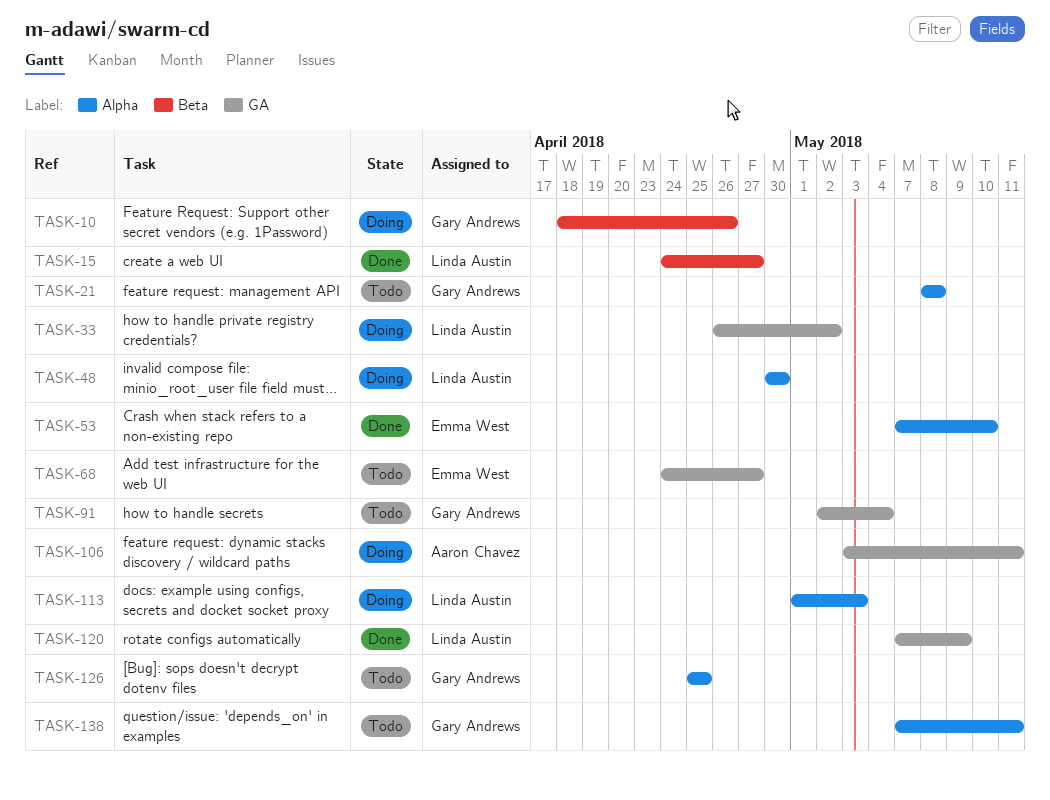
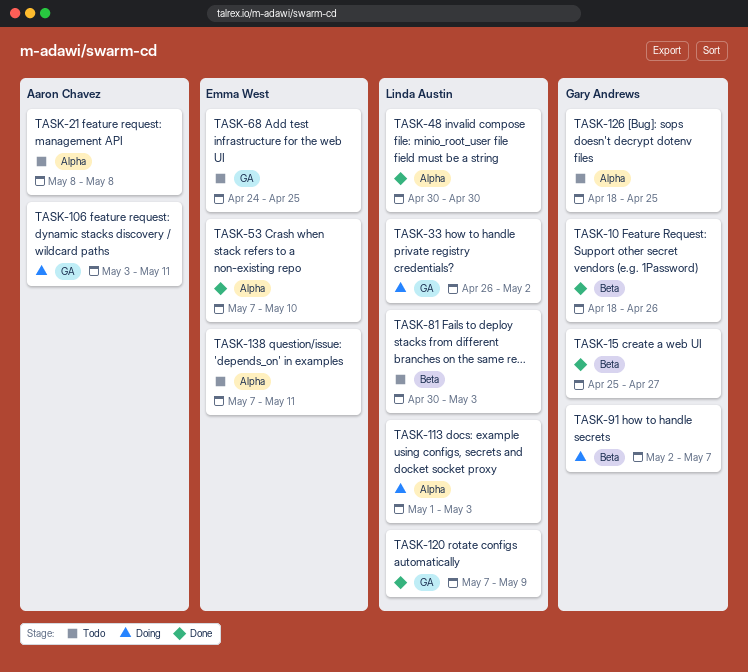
TASK-10, status: Doing -> Done
TASK-15, owner: Linda Austin -> Gary Andrews
TASK-15, start: Apr 24 -> Apr 25
TASK-21, owner: Gary Andrews -> Aaron Chavez
TASK-48, status: Doing -> Done
TASK-68, due: Apr 27 -> Apr 25
TASK-81: none -> present
TASK-91, status: Todo -> Doing
TASK-91, label: GA -> Beta
TASK-91, due: May 4 -> May 7
TASK-126, start: Apr 25 -> Apr 18
TASK-138, owner: Gary Andrews -> Emma West

